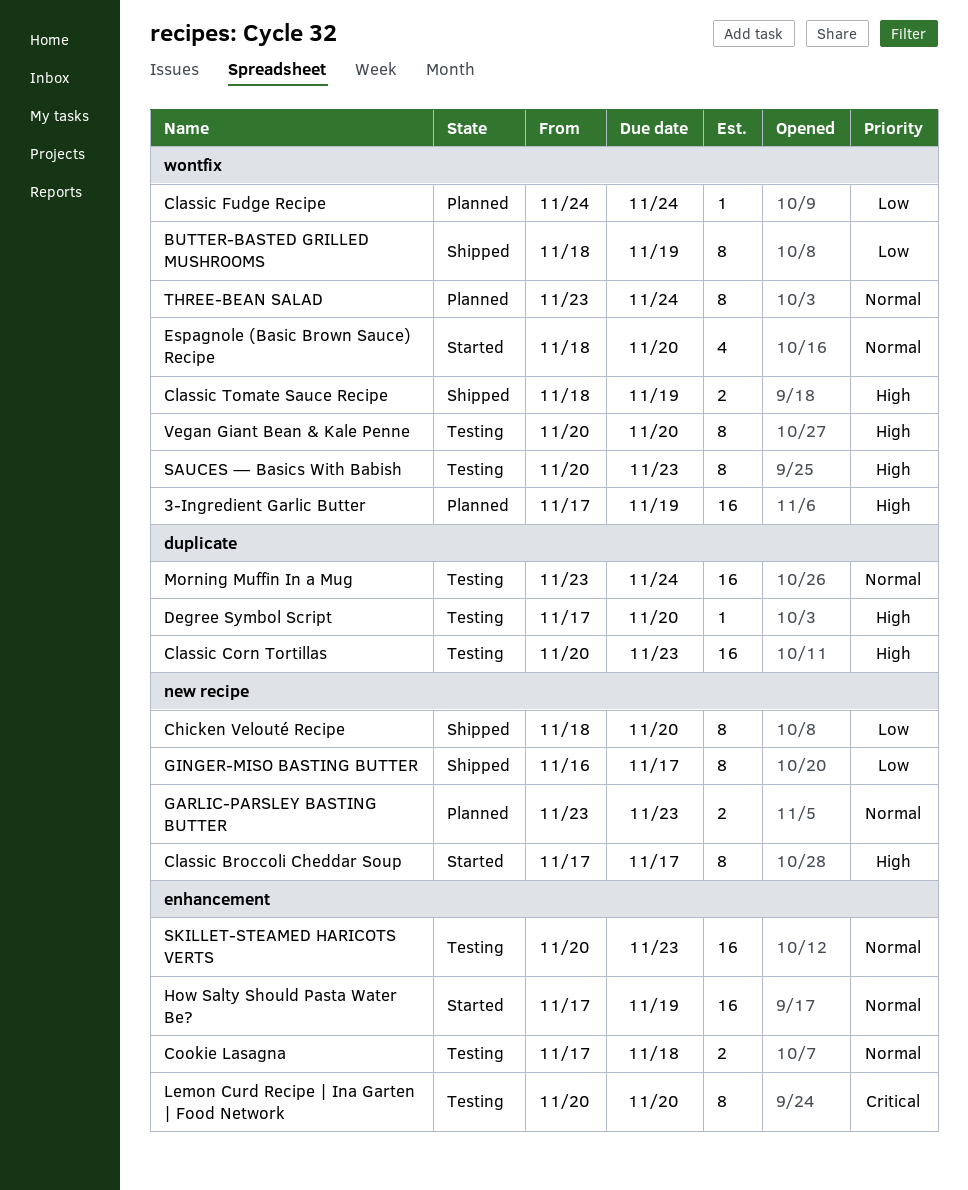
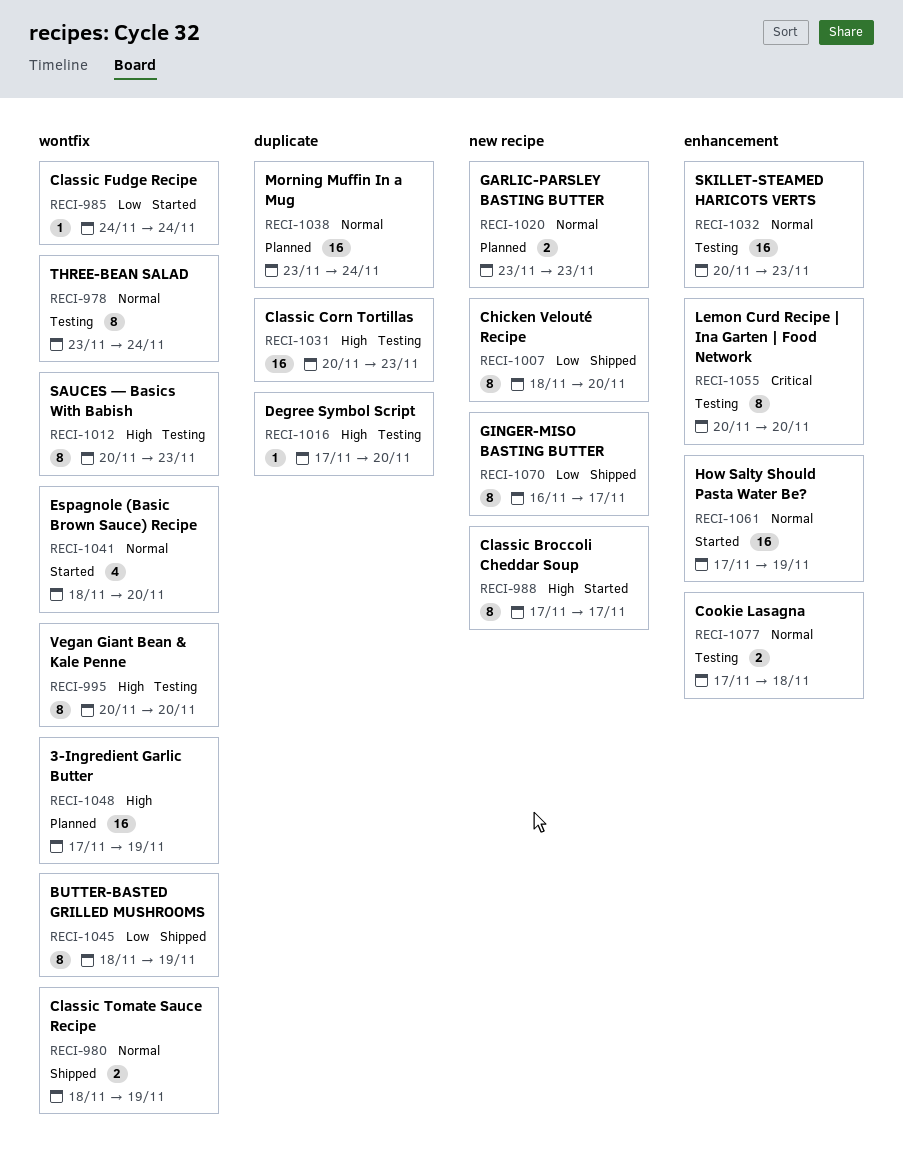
Classic Fudge Recipe, status: Planned -> Started
Classic Tomate Sauce Recipe, priority: High -> Normal
Morning Muffin In a Mug, status: Testing -> Planned
THREE-BEAN SALAD, status: Planned -> Testing

